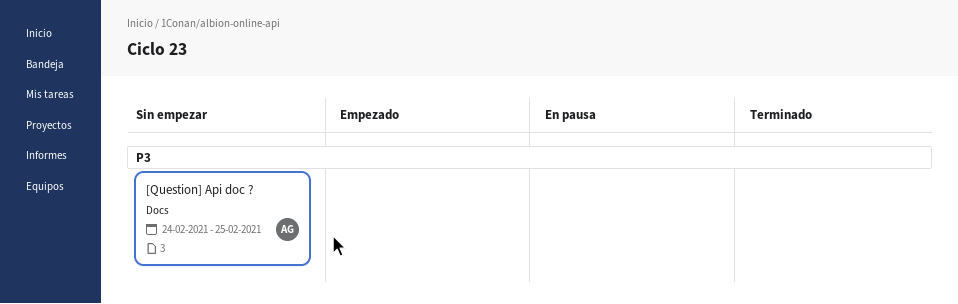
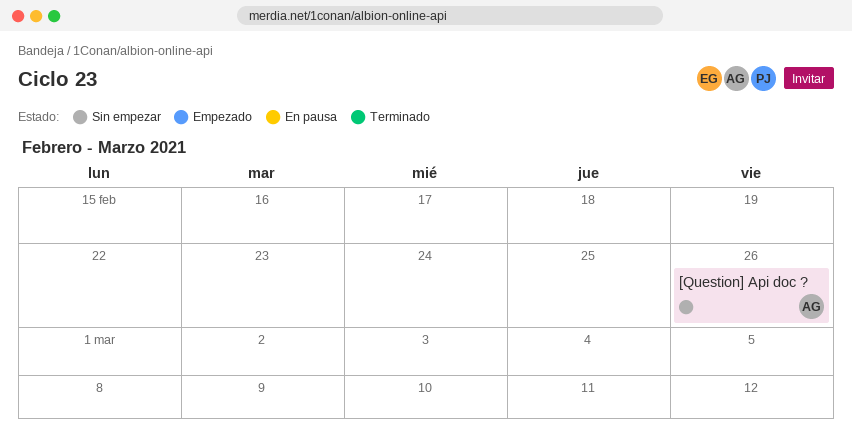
[Question] Api doc ?, due: Feb 25 -> Feb 26

